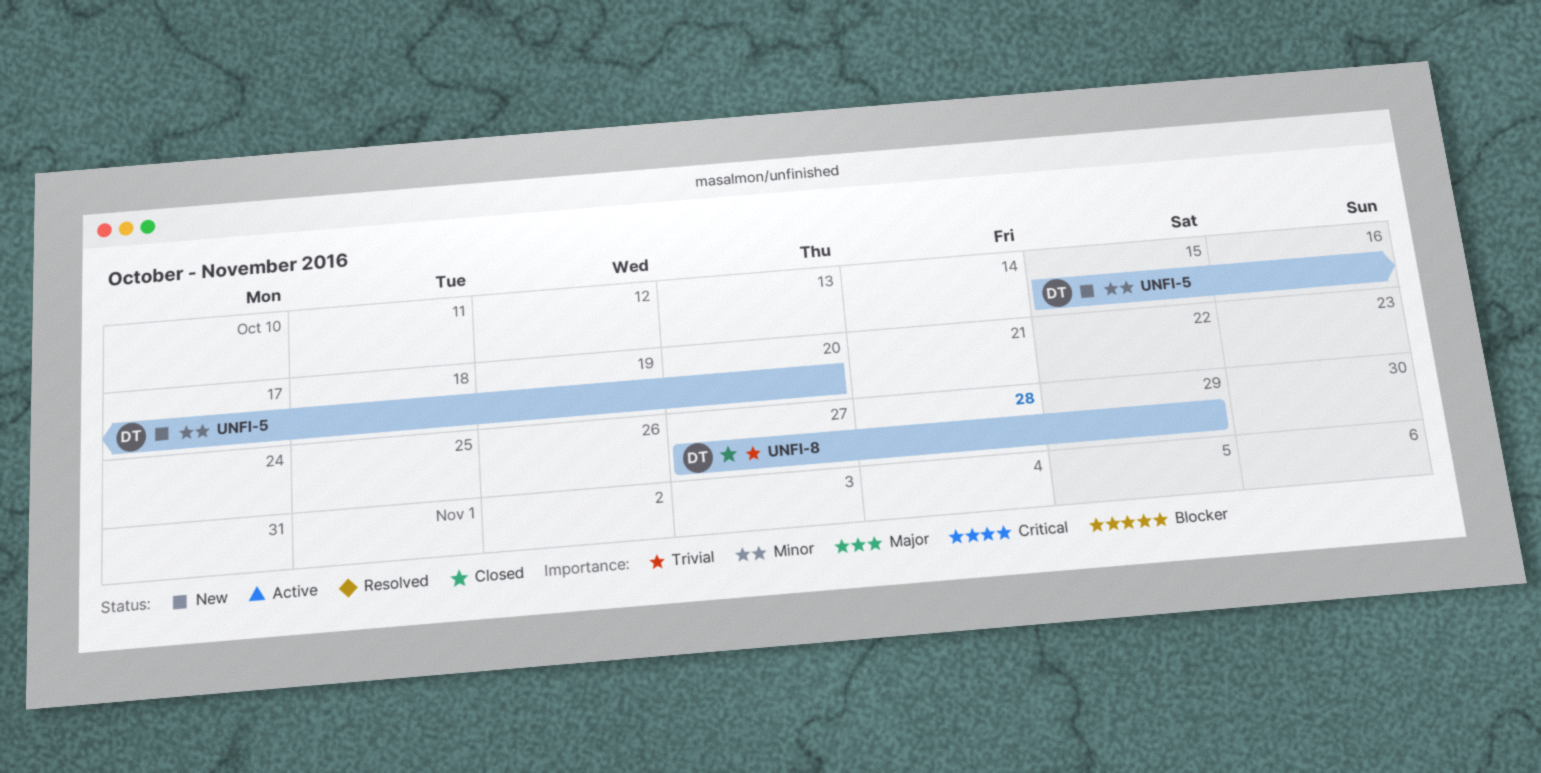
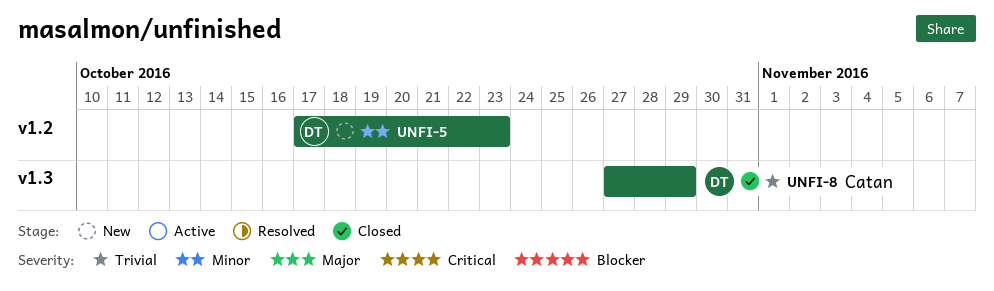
UNFI-5, start: Oct 15 -> Oct 17
UNFI-5, due: Oct 20 -> Oct 23

